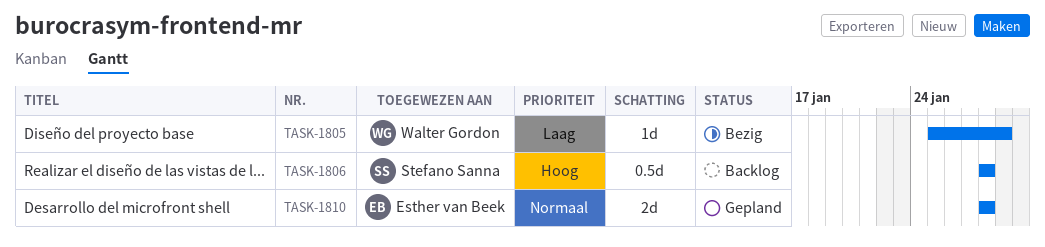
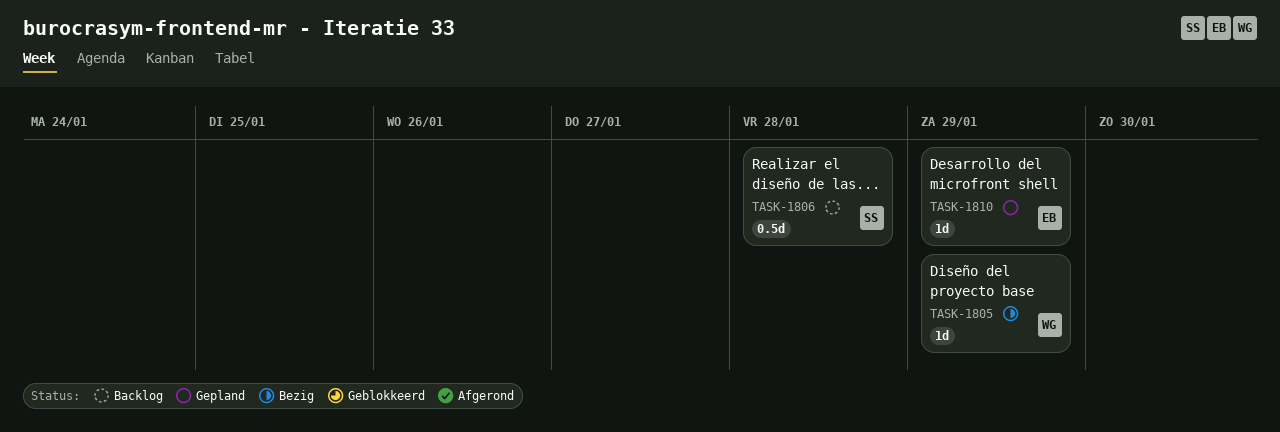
TASK-1810, estimate: 2d -> 1d
TASK-1810, due: Jan 28 -> Jan 29

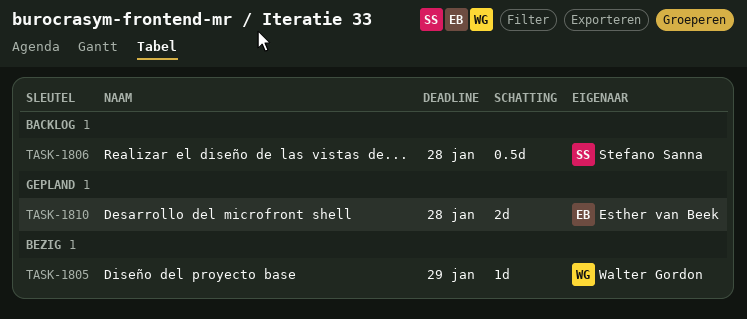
TASK-1810, estimate: 1d -> 2d
TASK-1810, due: Jan 29 -> Jan 28

